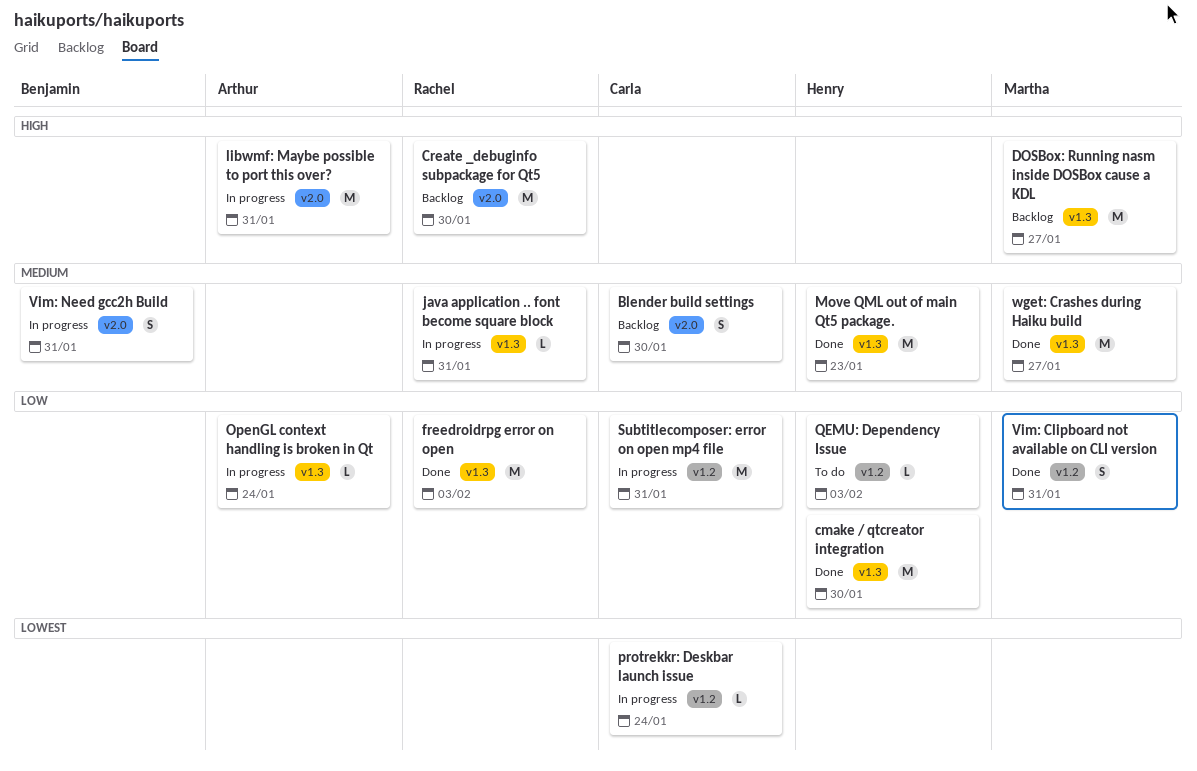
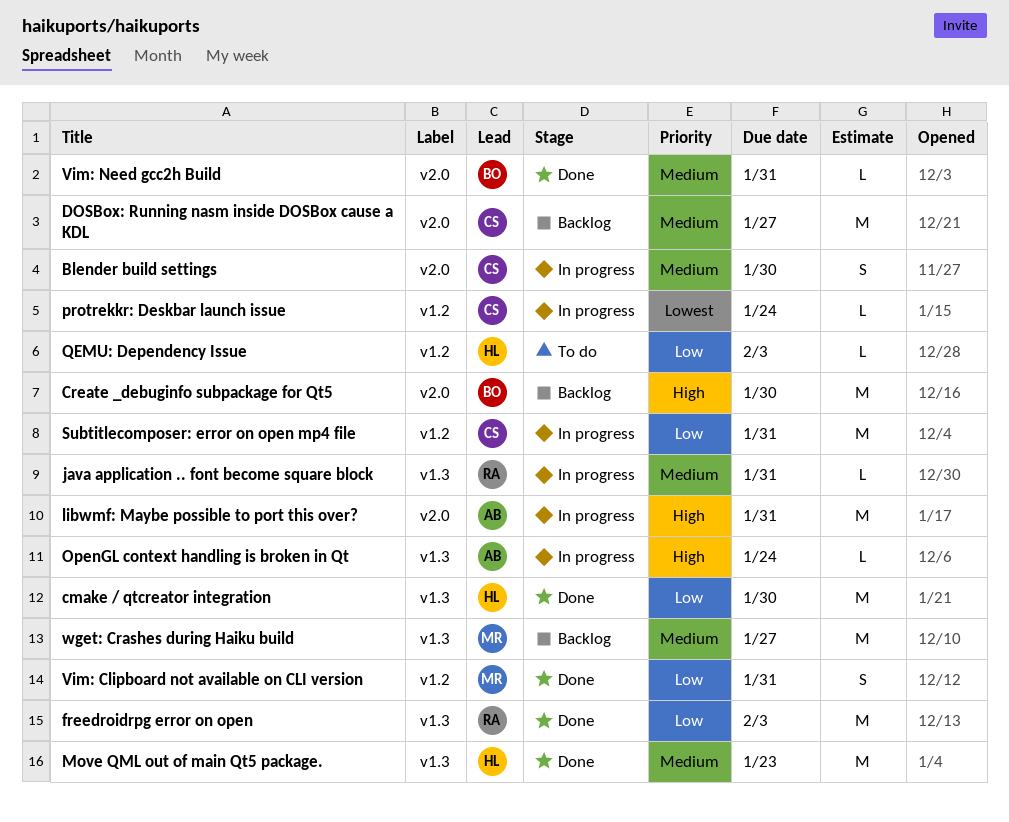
Blender build settings, status: Backlog -> In progress
Create _debuginfo subpackage for Qt5, owner: Rachel -> Benjamin
DOSBox: Running nasm inside DOSBox cause a KDL, owner: Martha -> Carla
DOSBox: Running nasm inside DOSBox cause a KDL, priority: High -> Medium
DOSBox: Running nasm inside DOSBox cause a KDL, label: v1.3 -> v2.0
OpenGL context handling is broken in Qt, priority: Low -> High
Vim: Need gcc2h Build, status: In progress -> Done
Vim: Need gcc2h Build, estimate: S -> L
wget: Crashes during Haiku build, status: Done -> Backlog

